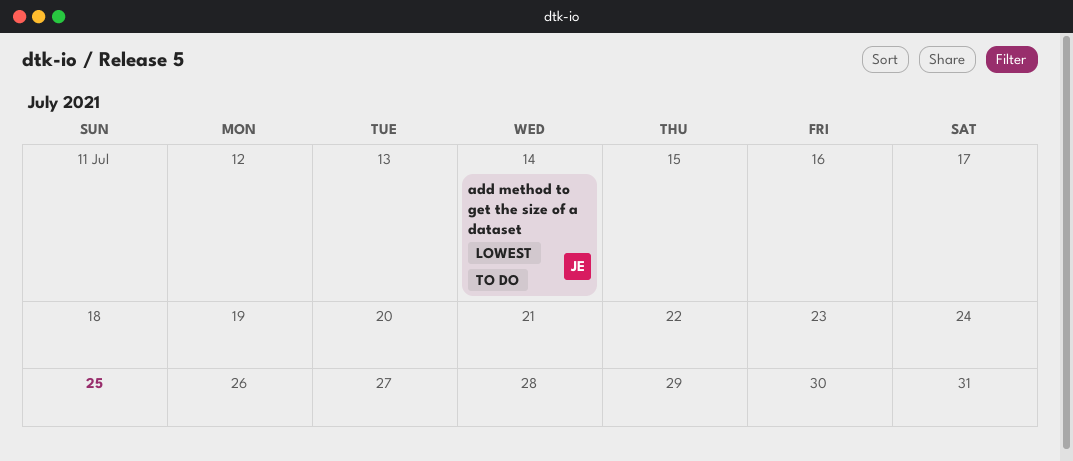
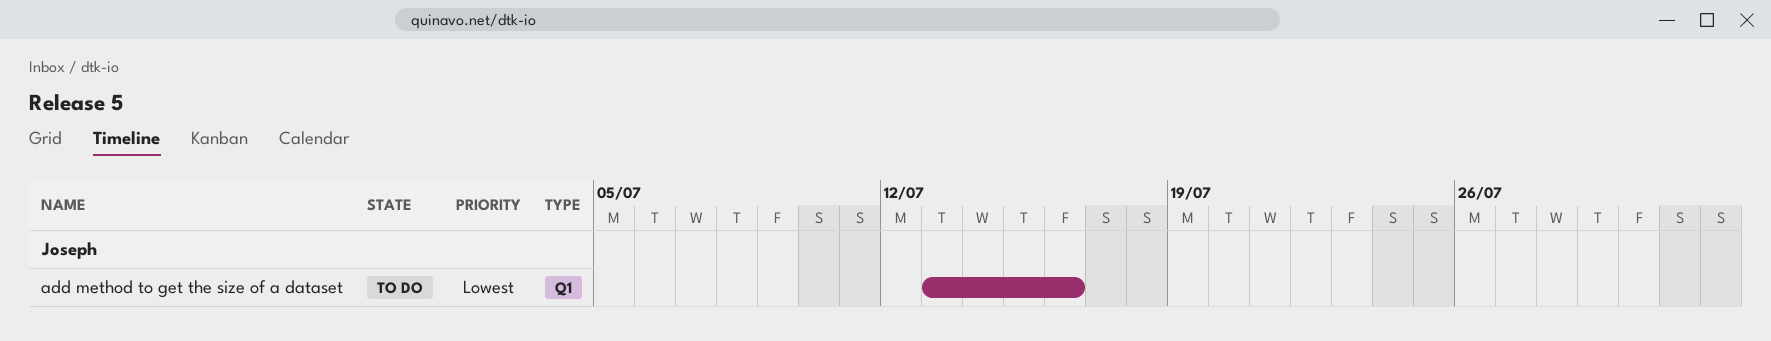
add method to get the size of a dataset, due: Jul 14 -> Jul 16

